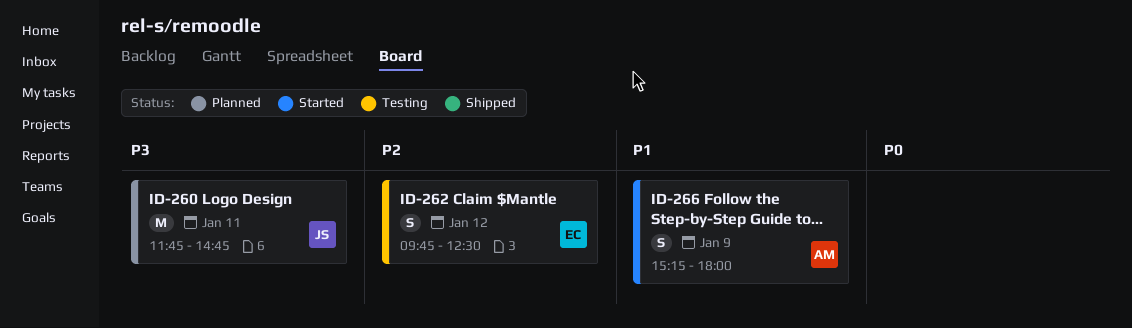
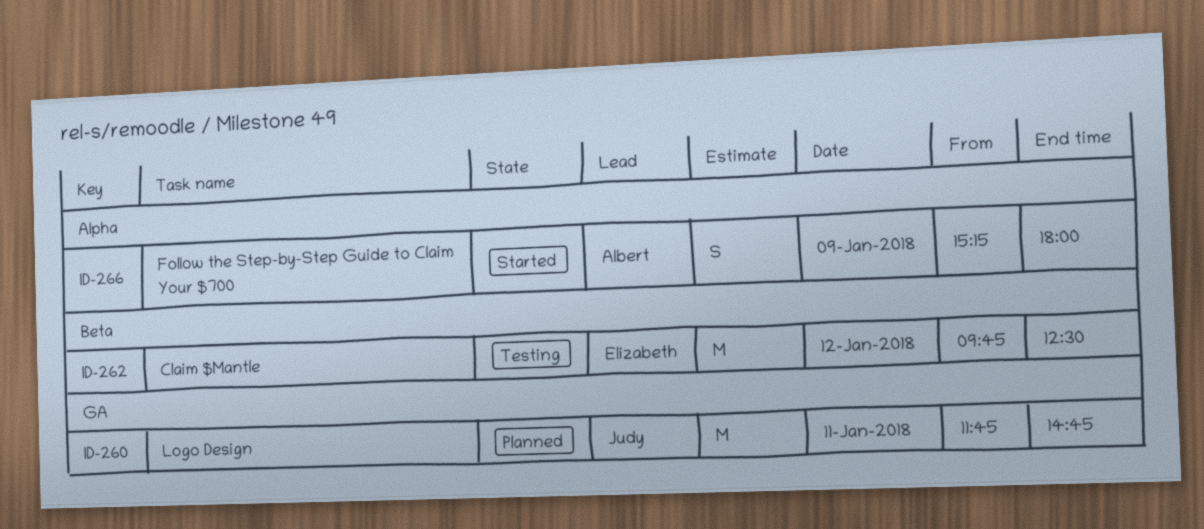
ID-262, estimate: S -> M

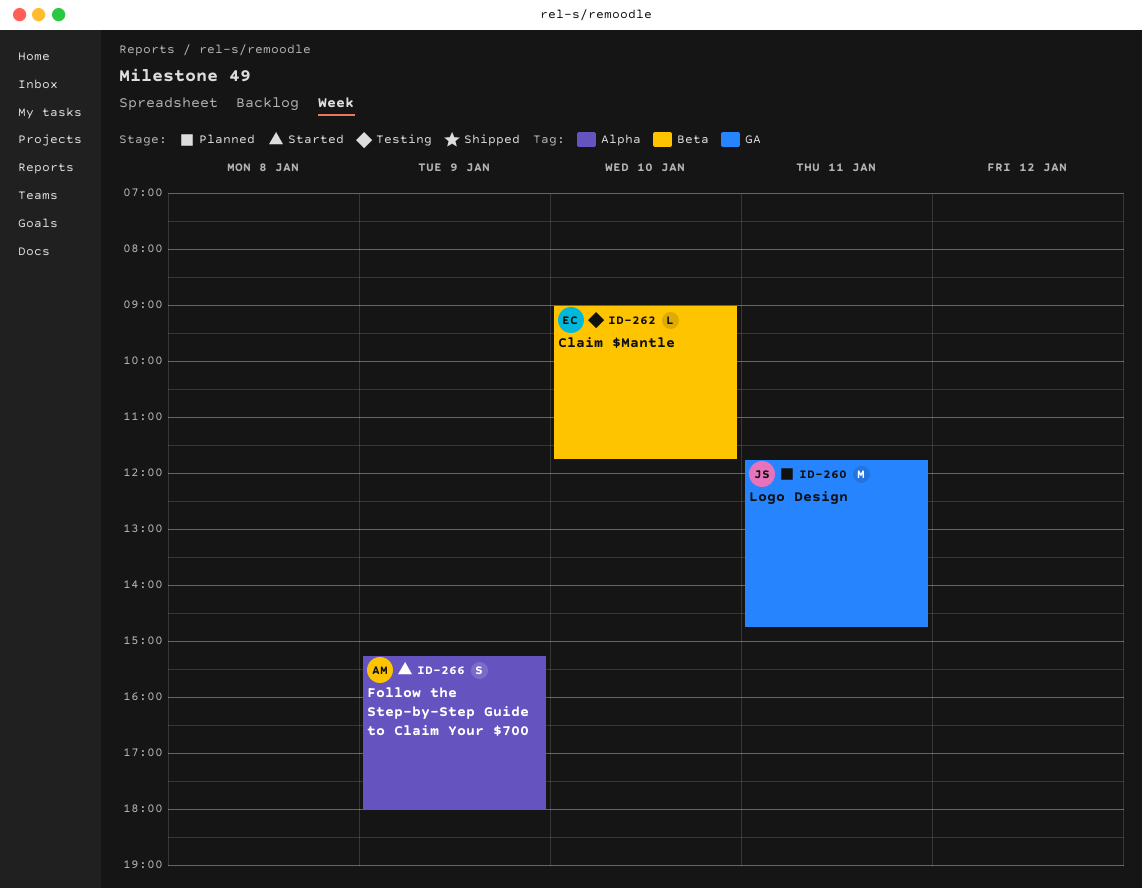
ID-262, estimate: M -> L
ID-262, day: Jan 12 -> Jan 10
ID-262, begins: 09:45 -> 09:00
ID-262, ends: 12:30 -> 11:45

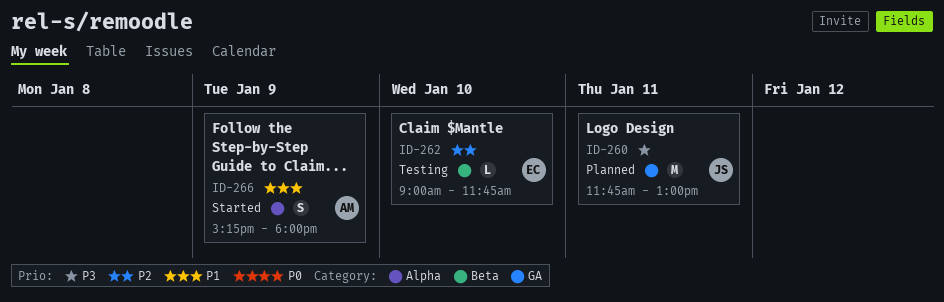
ID-260, ends: 14:45 -> 13:00

